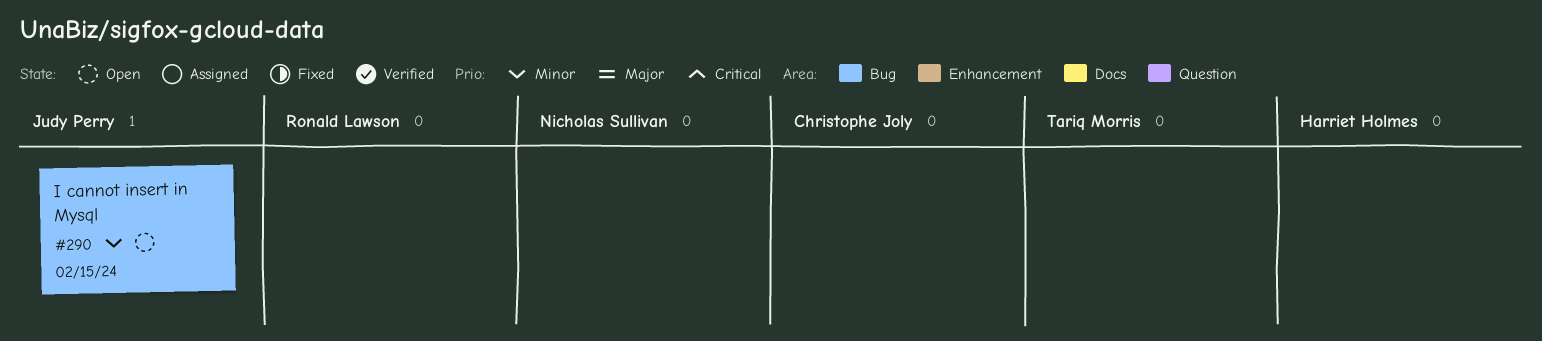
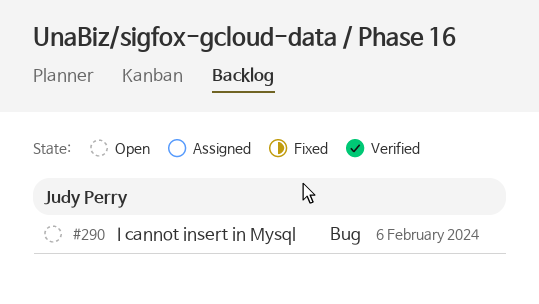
#290, due: Feb 15 -> Feb 6

